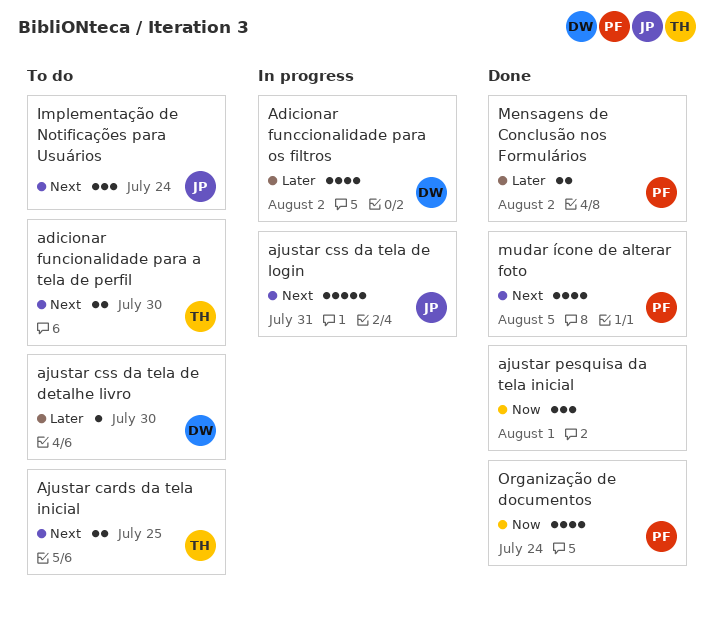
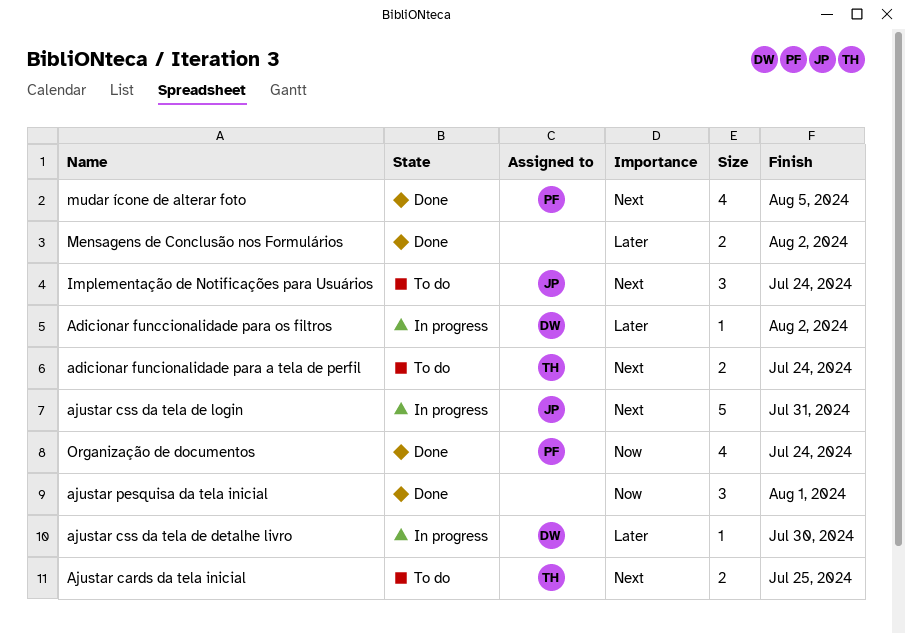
Adicionar funccionalidade para os filtros, estimate: 4 -> 1
adicionar funcionalidade para a tela de perfil, due: Jul 30 -> Jul 24
ajustar css da tela de detalhe livro, status: To do -> In progress
Mensagens de Conclusão nos Formulários, owner: PF -> none

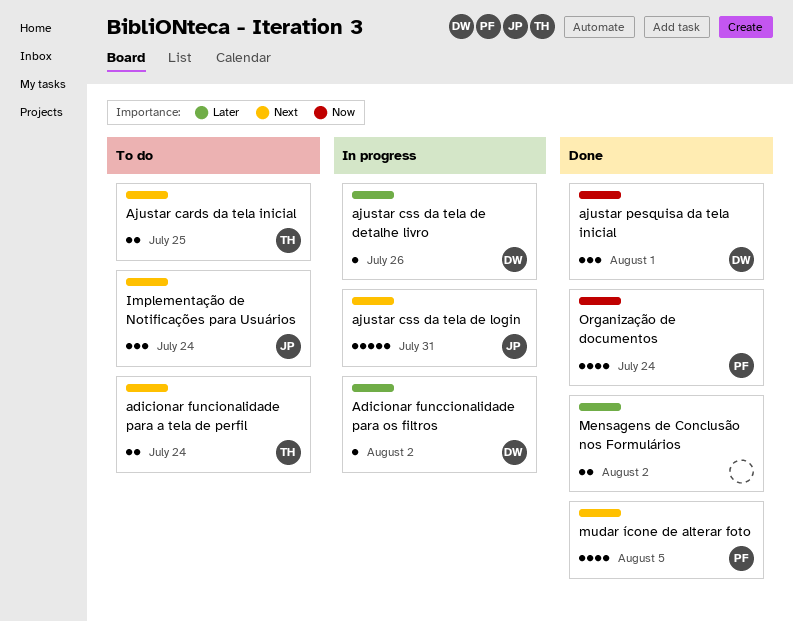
ajustar css da tela de detalhe livro, due: Jul 30 -> Jul 26
ajustar pesquisa da tela inicial, owner: none -> DW

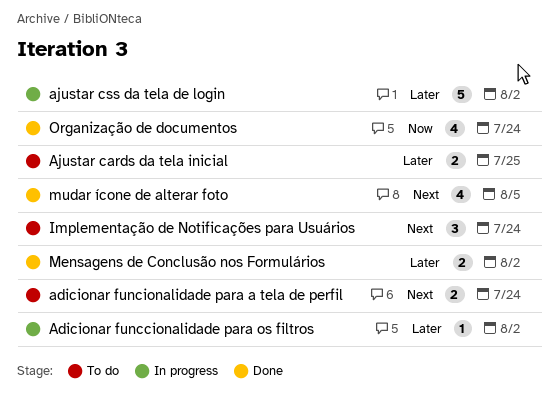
Ajustar cards da tela inicial, priority: Next -> Later
ajustar css da tela de detalhe livro: present -> none
ajustar css da tela de login, priority: Next -> Later
ajustar css da tela de login, due: Jul 31 -> Aug 2
ajustar pesquisa da tela inicial: present -> none

